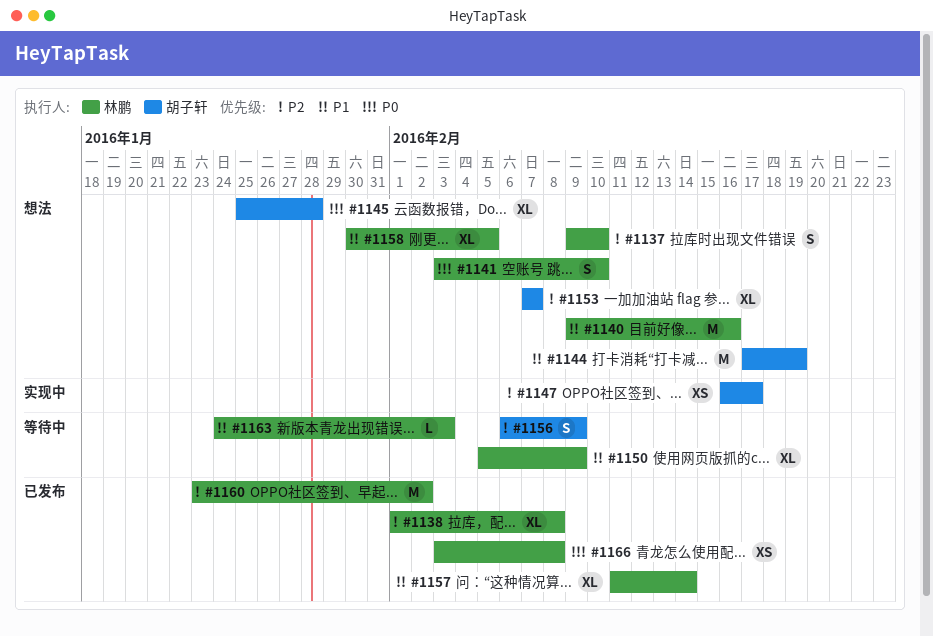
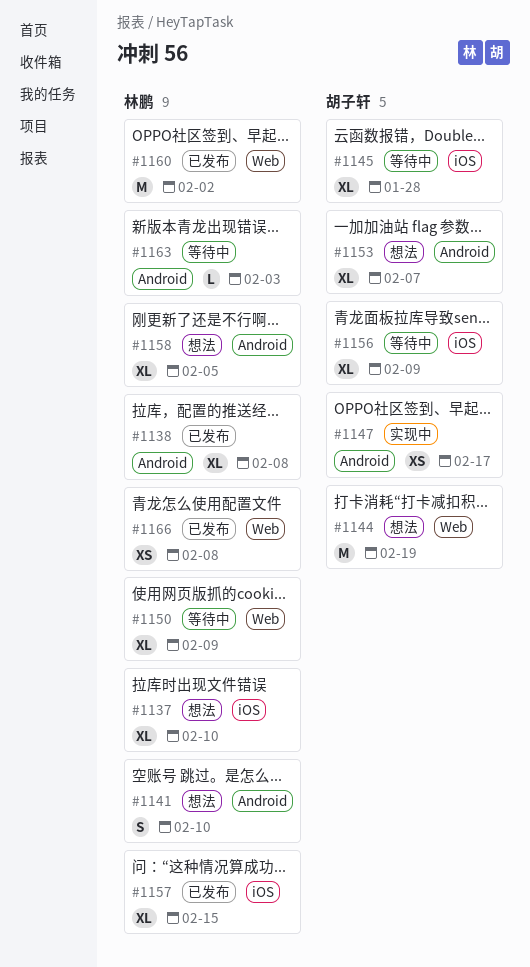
#1137, estimate: S -> XL
#1140: present -> none
#1145, status: 想法 -> 等待中
#1156, estimate: S -> XL
#1157, due: Feb 14 -> Feb 15

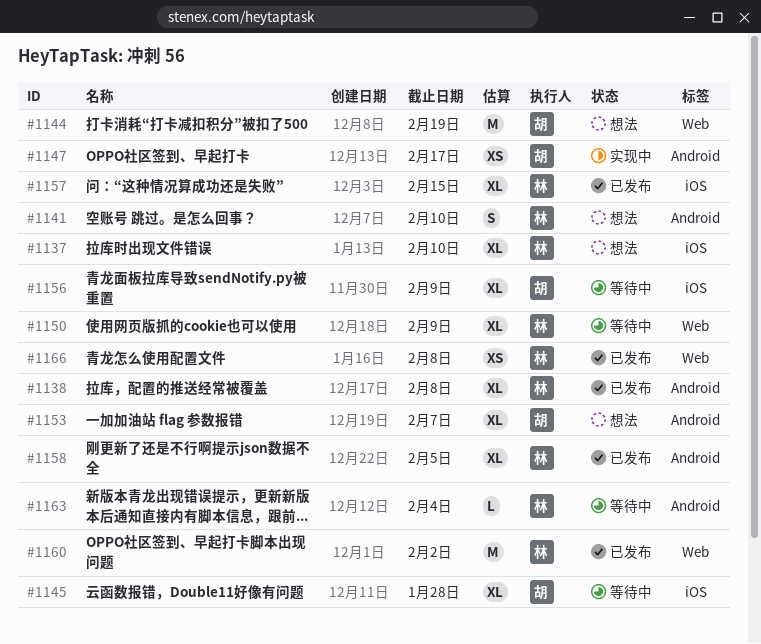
#1158, status: 想法 -> 已发布
#1163, due: Feb 3 -> Feb 4

